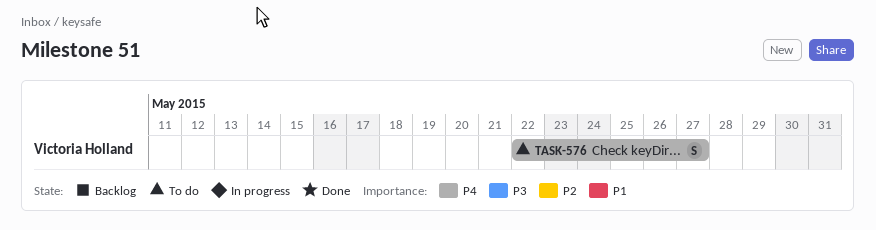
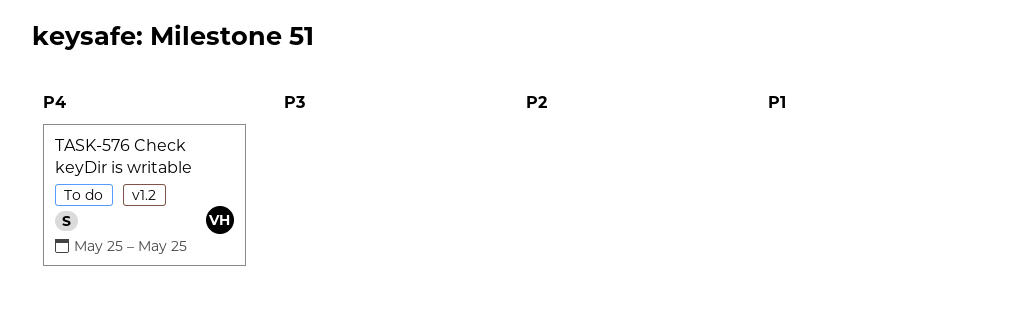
TASK-576, start: May 22 -> May 25
TASK-576, due: May 27 -> May 25

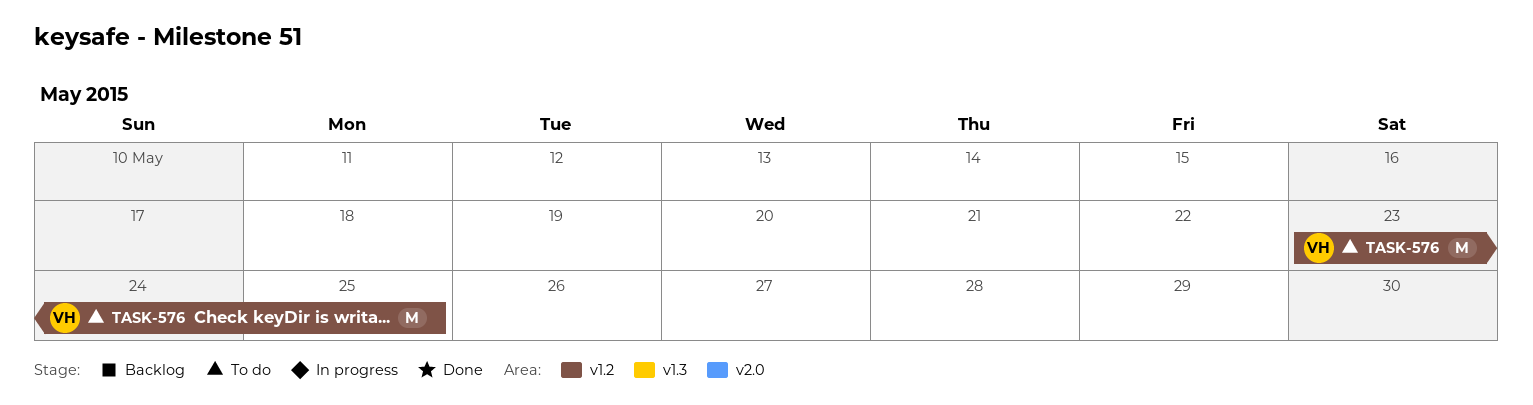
TASK-576, estimate: S -> M
TASK-576, start: May 25 -> May 23

